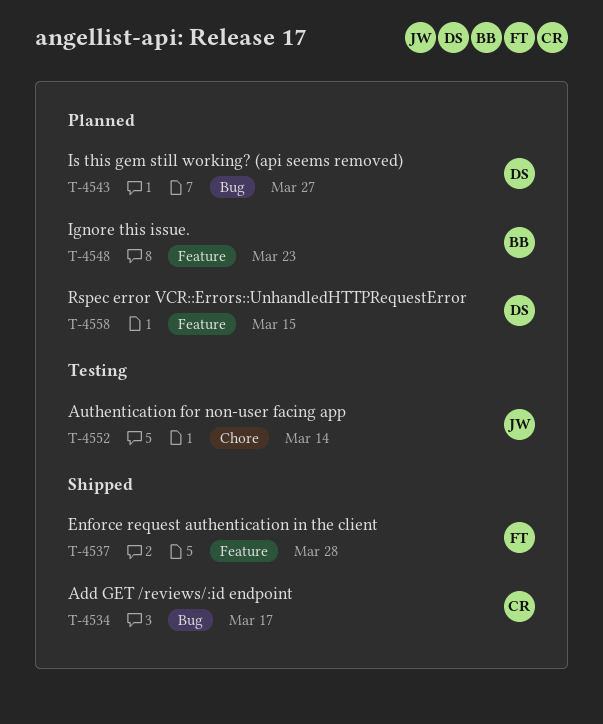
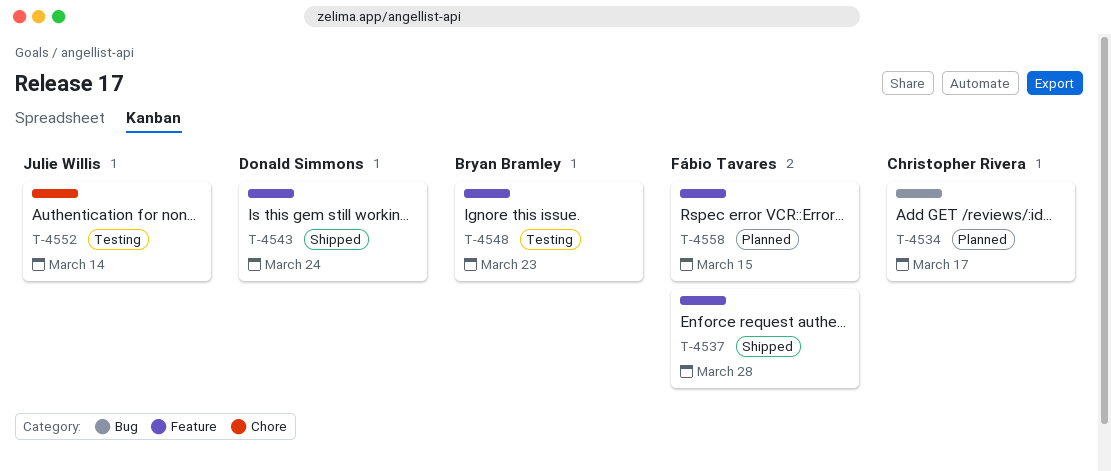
T-4534, status: Shipped -> Planned
T-4543, status: Planned -> Shipped
T-4543, label: Bug -> Feature
T-4543, due: Mar 27 -> Mar 24
T-4548, status: Planned -> Testing
T-4558, owner: Donald Simmons -> Fábio Tavares

